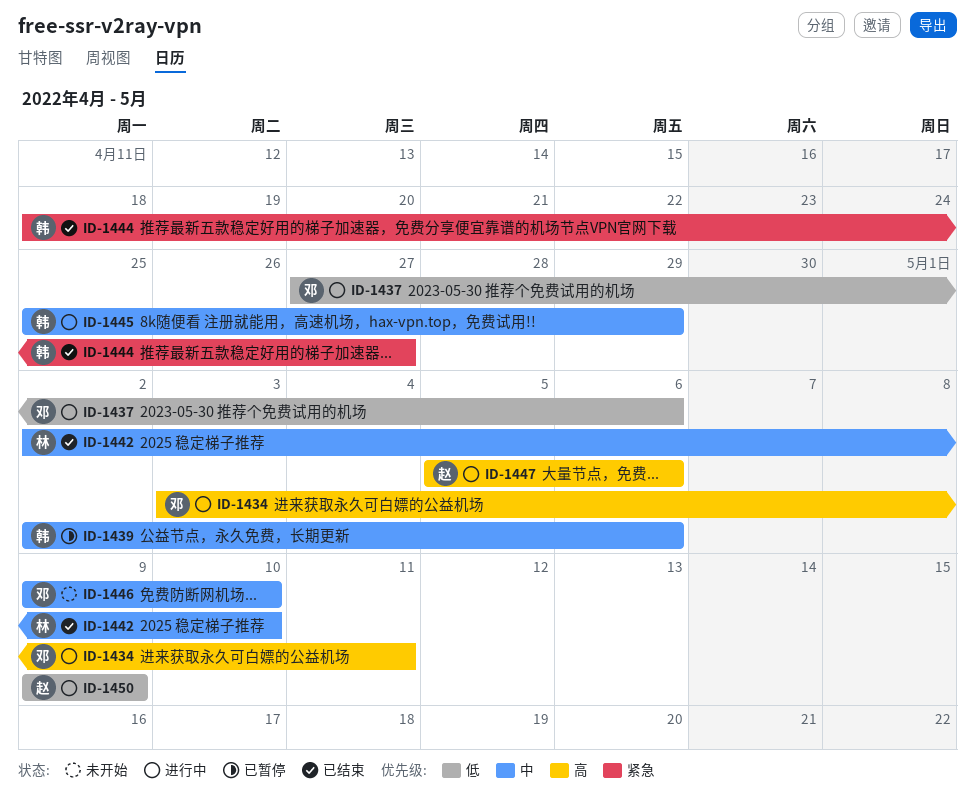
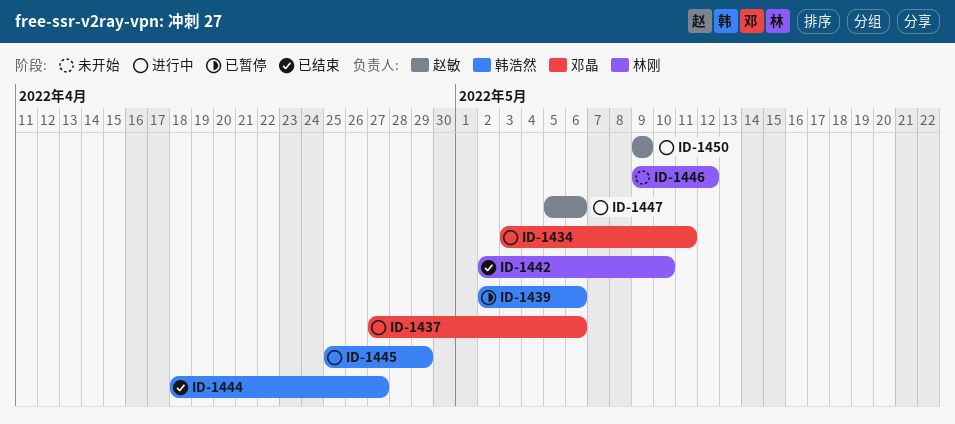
ID-1446, owner: 邓晶 -> 林刚
ID-1446, due: May 10 -> May 12

